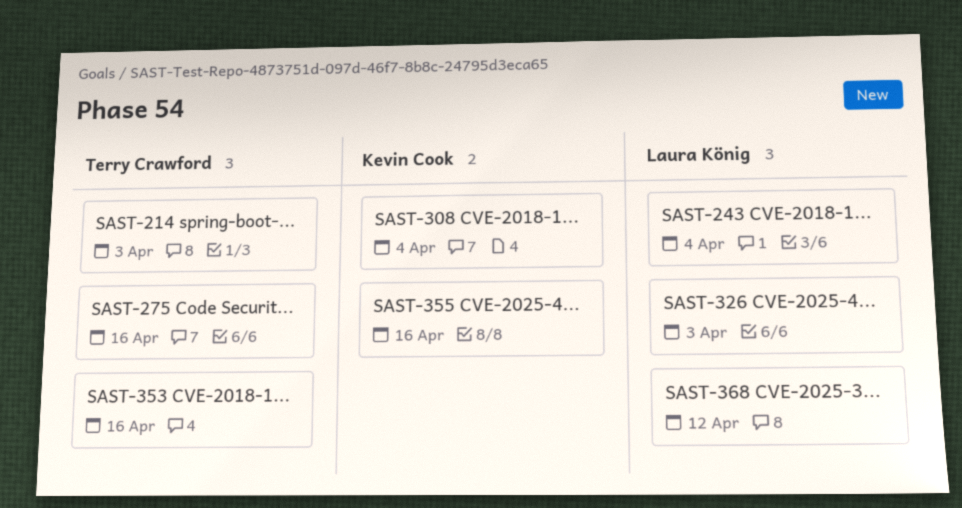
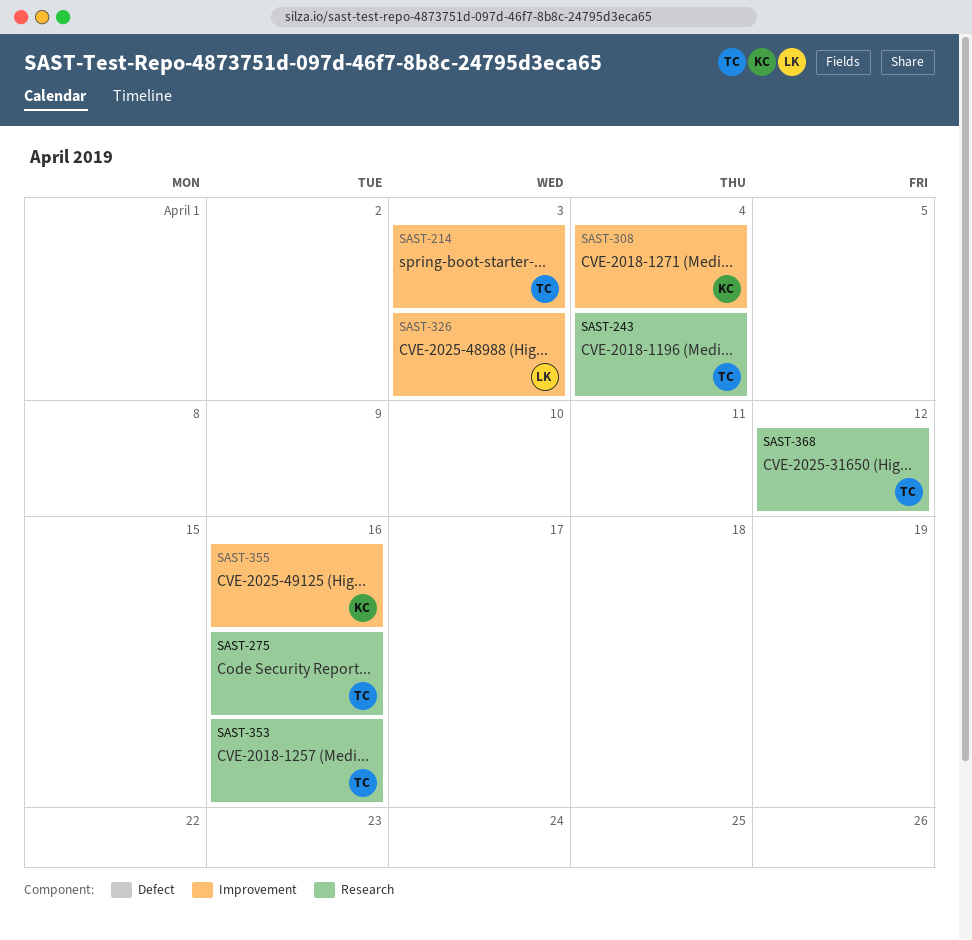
SAST-243, owner: Laura König -> Terry Crawford
SAST-368, owner: Laura König -> Terry Crawford

